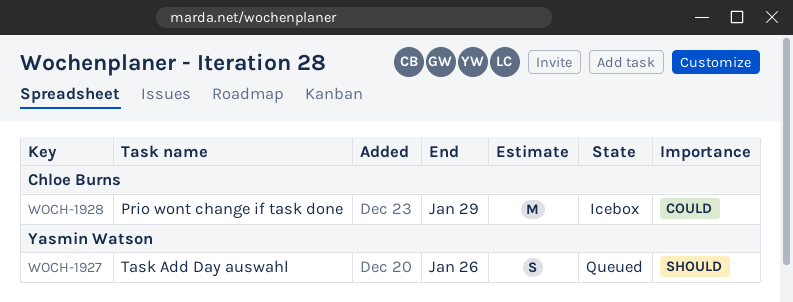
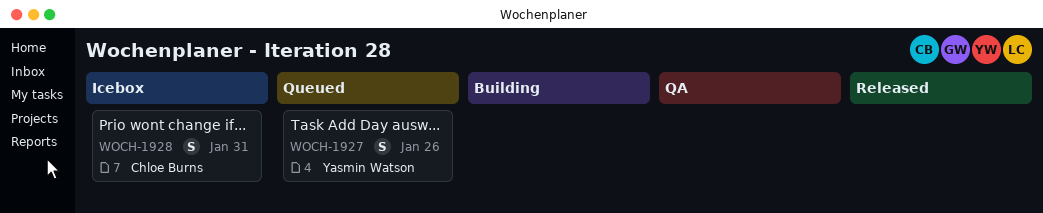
WOCH-1928, estimate: M -> S
WOCH-1928, due: Jan 29 -> Jan 31

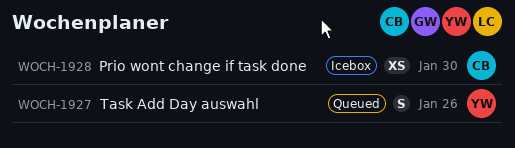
WOCH-1928, estimate: S -> XS
WOCH-1928, due: Jan 31 -> Jan 30

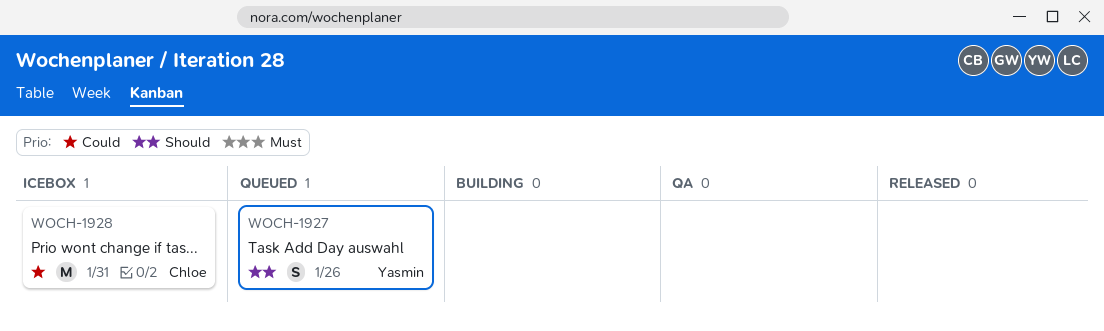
WOCH-1928, estimate: XS -> M
WOCH-1928, due: Jan 30 -> Jan 31

